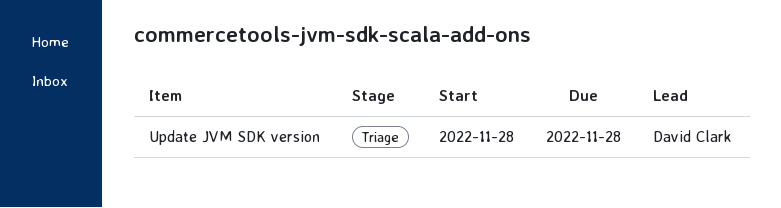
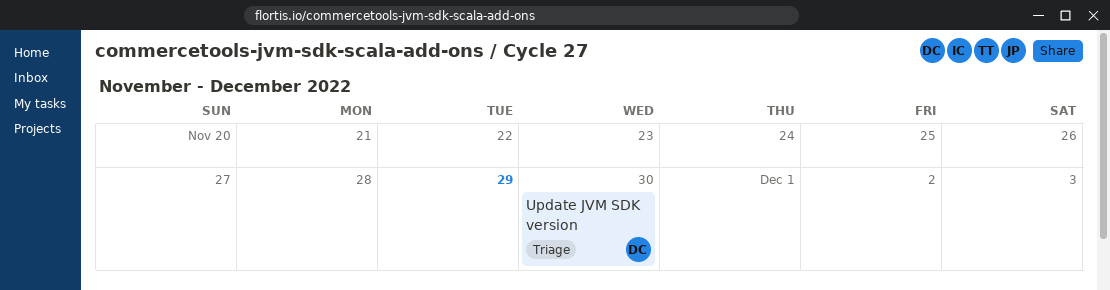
Update JVM SDK version, due: Nov 28 -> Nov 30

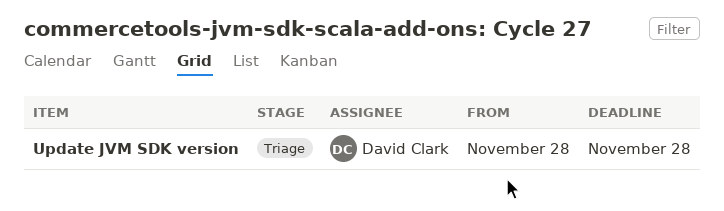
Update JVM SDK version, due: Nov 30 -> Nov 28

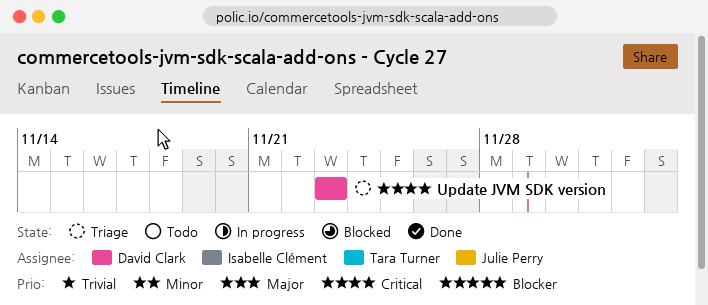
Update JVM SDK version, start: Nov 28 -> Nov 23
Update JVM SDK version, due: Nov 28 -> Nov 23

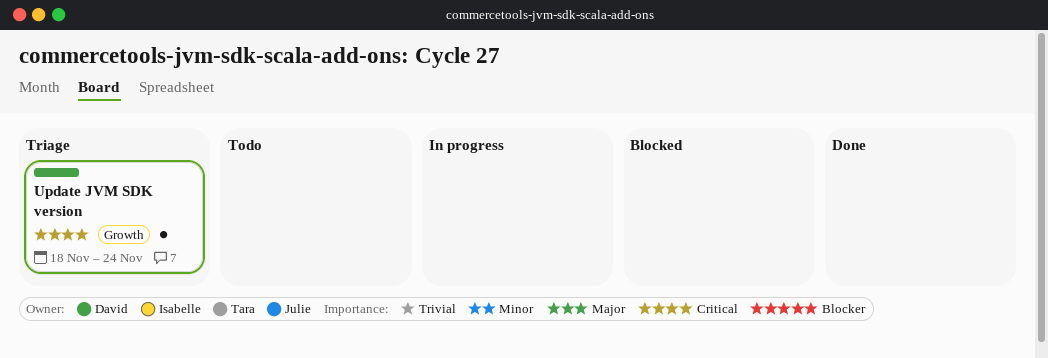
Update JVM SDK version, start: Nov 23 -> Nov 18
Update JVM SDK version, due: Nov 23 -> Nov 24

